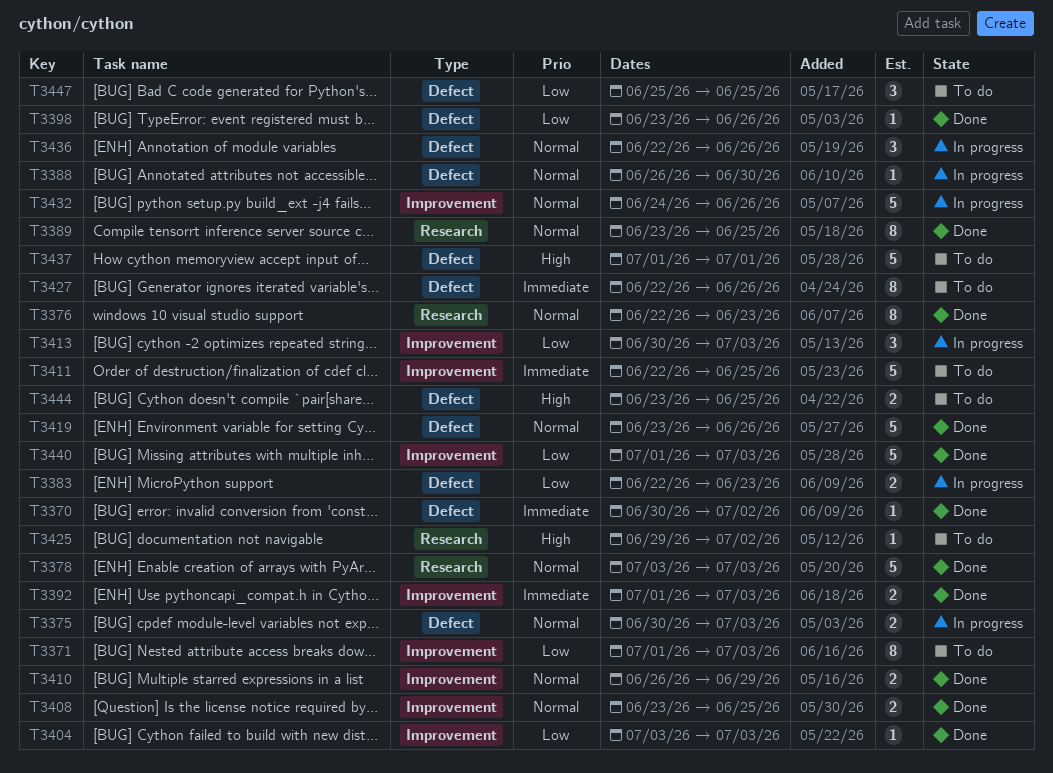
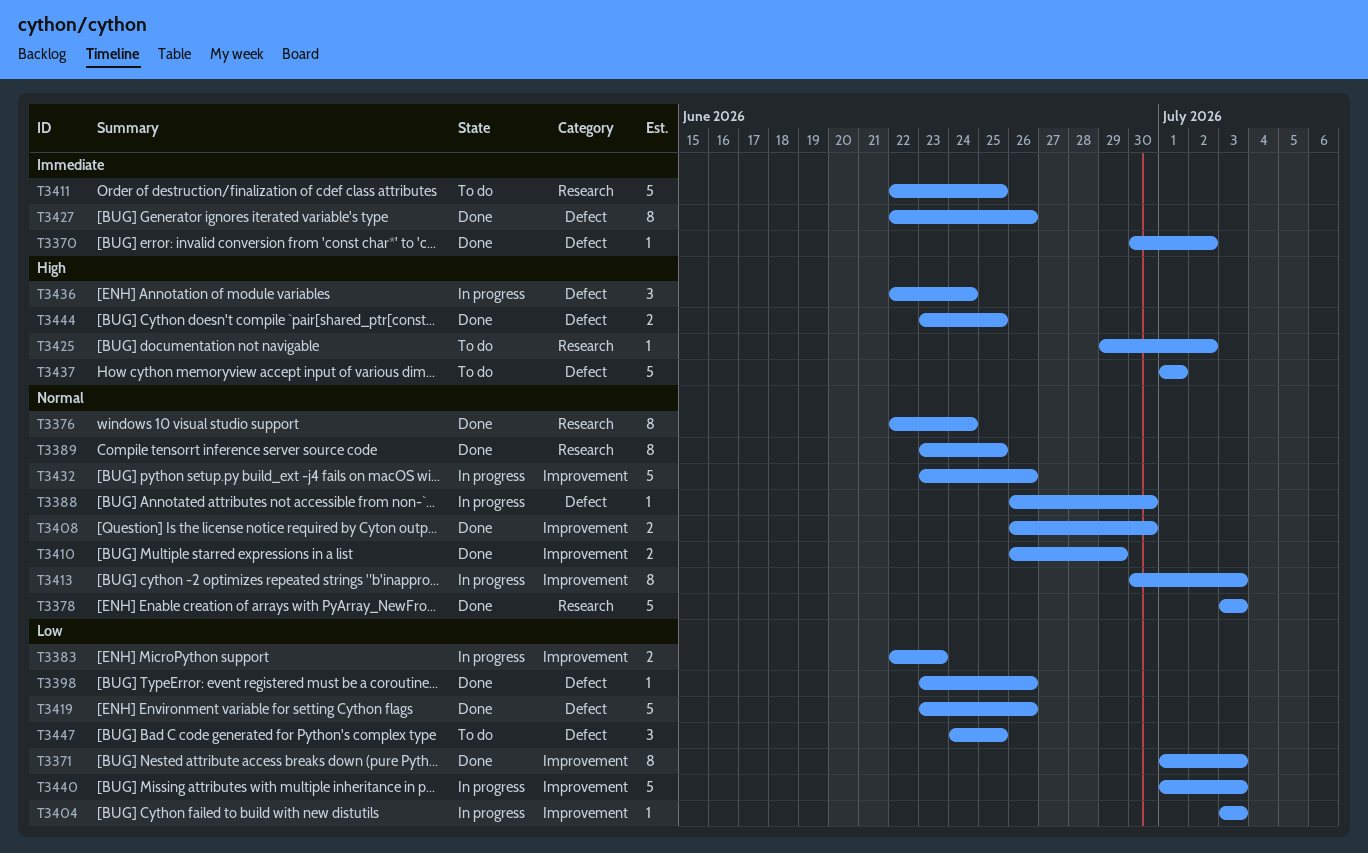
T3371, status: To do -> Done
T3375: present -> none
T3376, due: Jun 23 -> Jun 24
T3383, label: Defect -> Improvement
T3392: present -> none
T3404, status: Done -> In progress
T3408, start: Jun 23 -> Jun 26
T3408, due: Jun 25 -> Jun 30
T3411, label: Improvement -> Research
T3413, priority: Low -> Normal
T3413, estimate: 3 -> 8
T3419, priority: Normal -> Low
T3427, status: To do -> Done
T3432, start: Jun 24 -> Jun 23
T3436, priority: Normal -> High
T3436, due: Jun 26 -> Jun 24
T3440, status: Done -> In progress
T3444, status: To do -> Done
T3447, start: Jun 25 -> Jun 24

